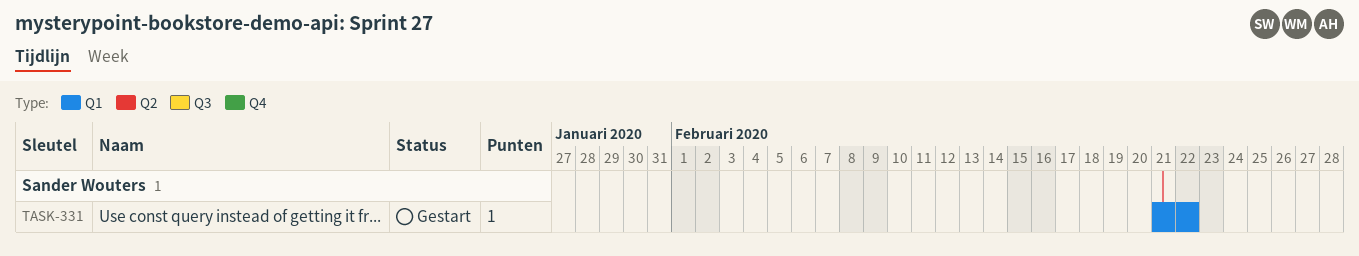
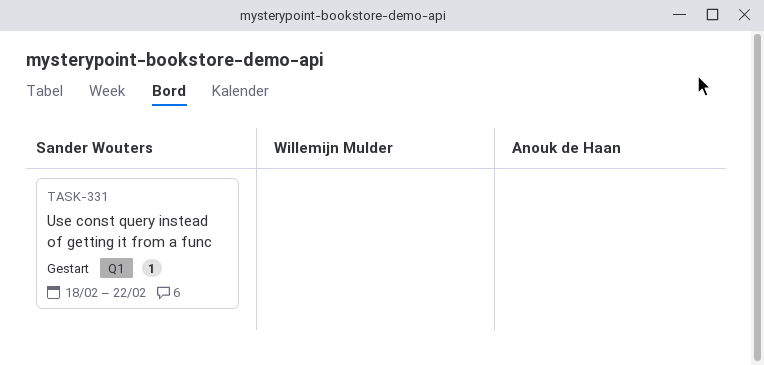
TASK-331, start: Feb 21 -> Feb 18

